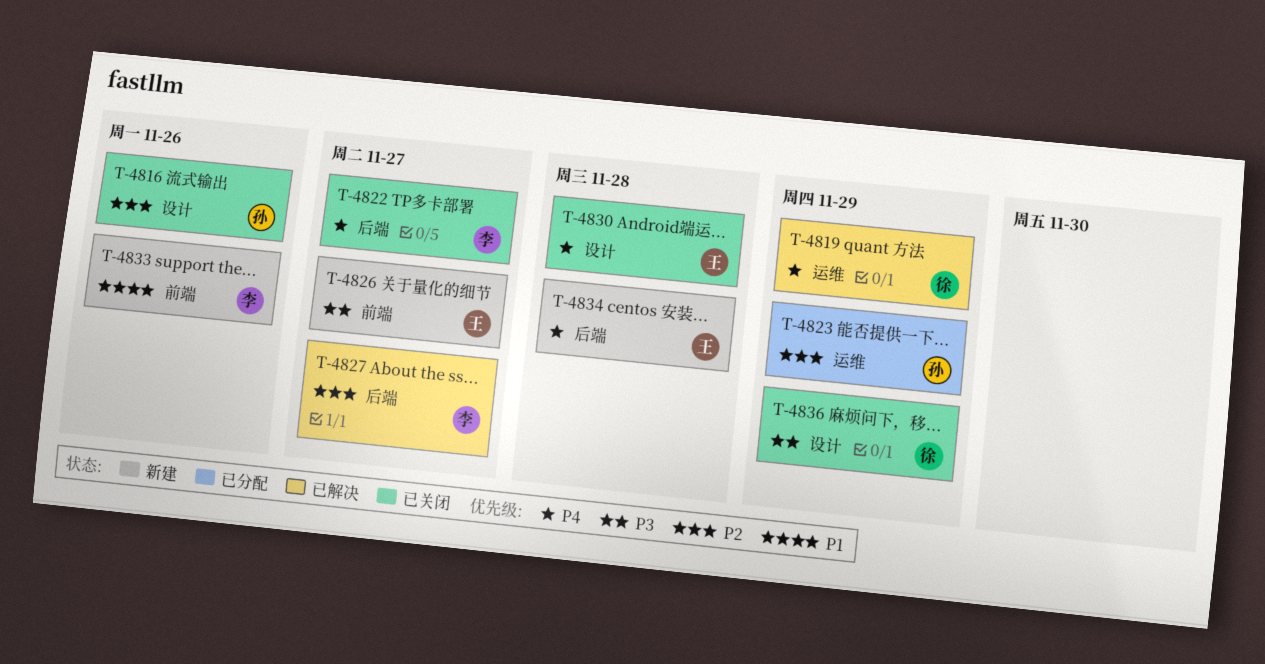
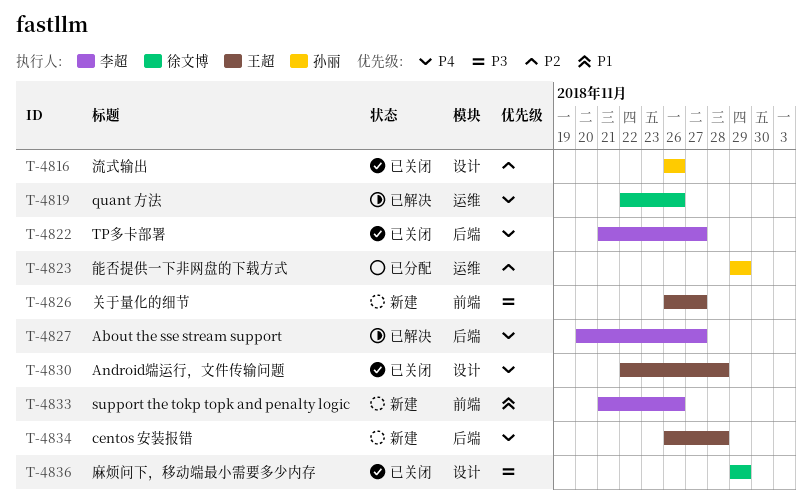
T-4819, due: Nov 29 -> Nov 26
T-4827, priority: P2 -> P4

